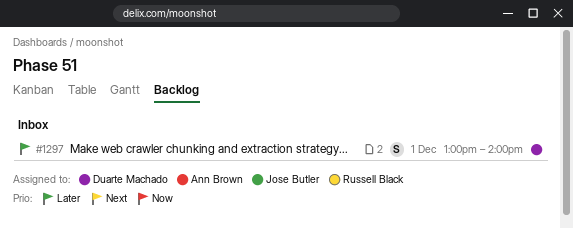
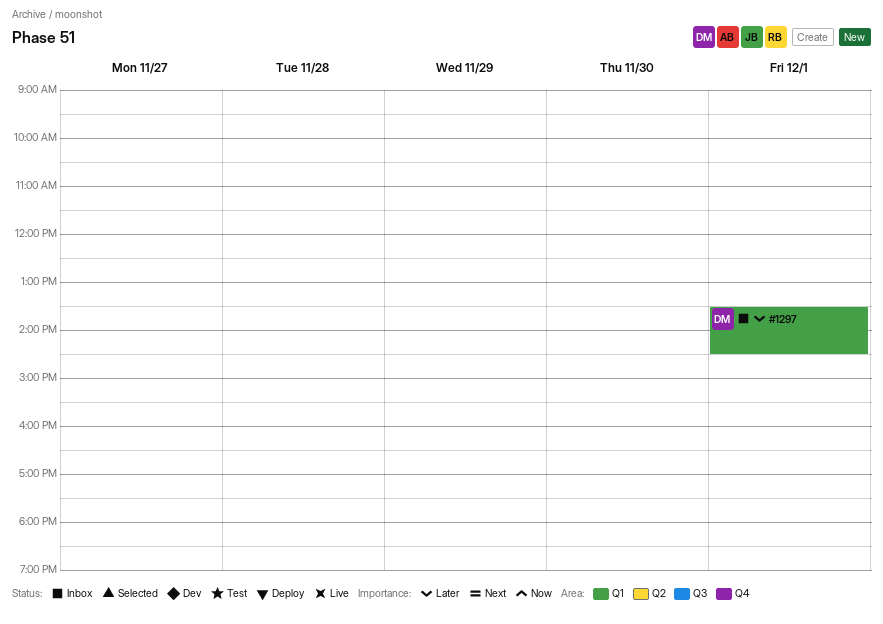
#1297, begins: 13:00 -> 13:30
#1297, ends: 14:00 -> 14:30

